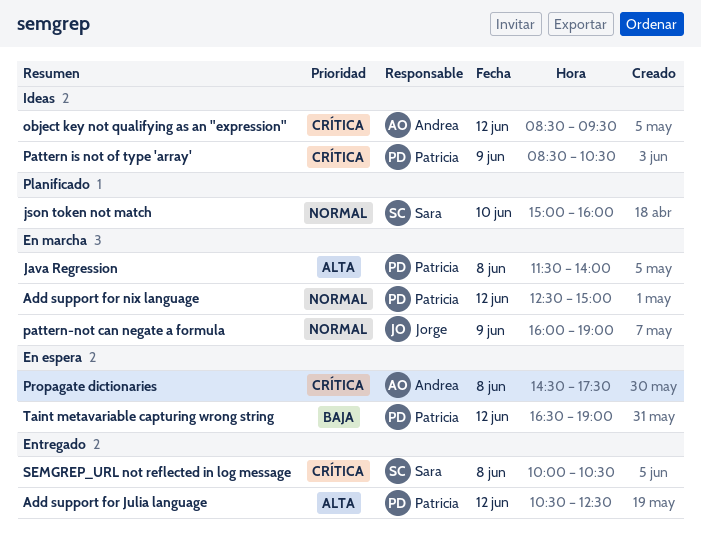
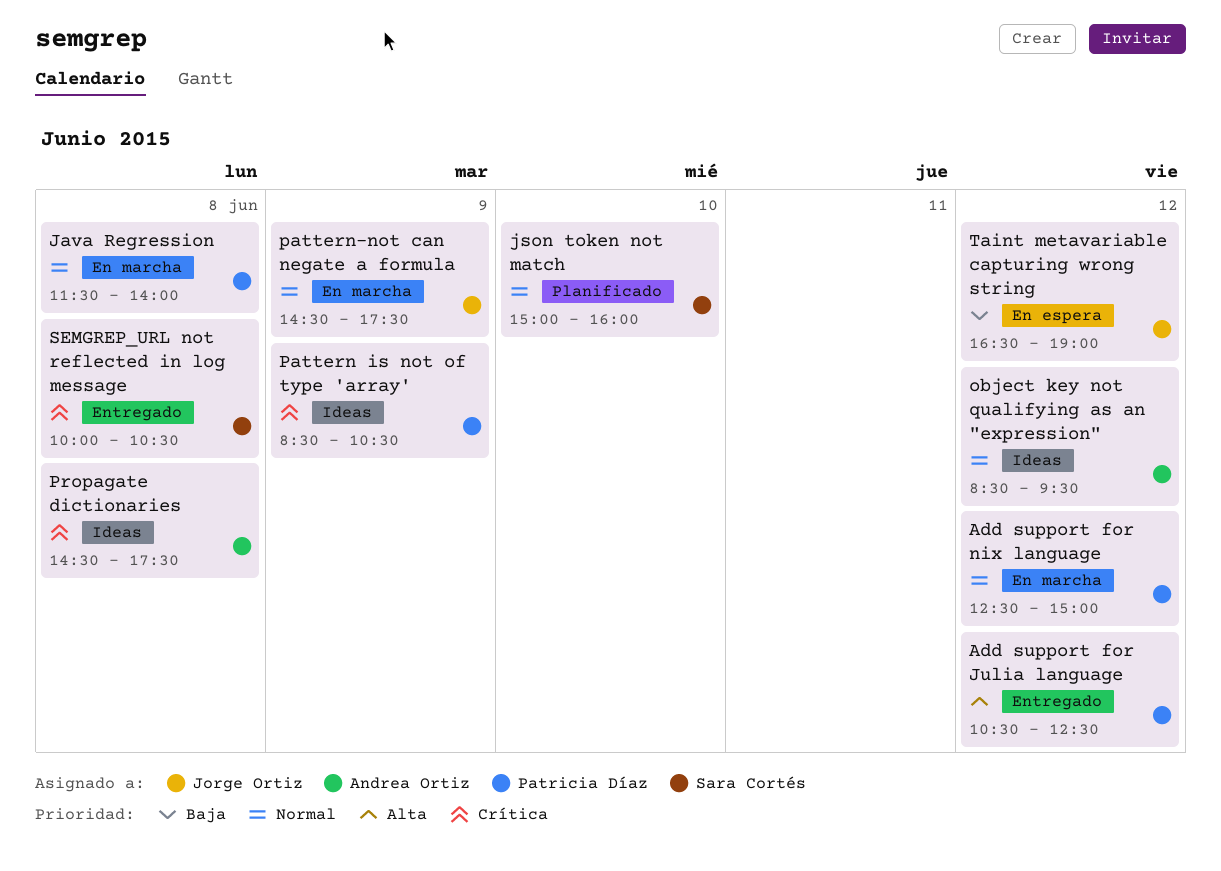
Java Regression, priority: Alta -> Normal
object key not qualifying as an "expression", priority: Crítica -> Normal
pattern-not can negate a formula, begins: 16:00 -> 14:30
pattern-not can negate a formula, ends: 19:00 -> 17:30
Propagate dictionaries, status: En espera -> Ideas
Taint metavariable capturing wrong string, owner: Patricia Díaz -> Jorge Ortiz

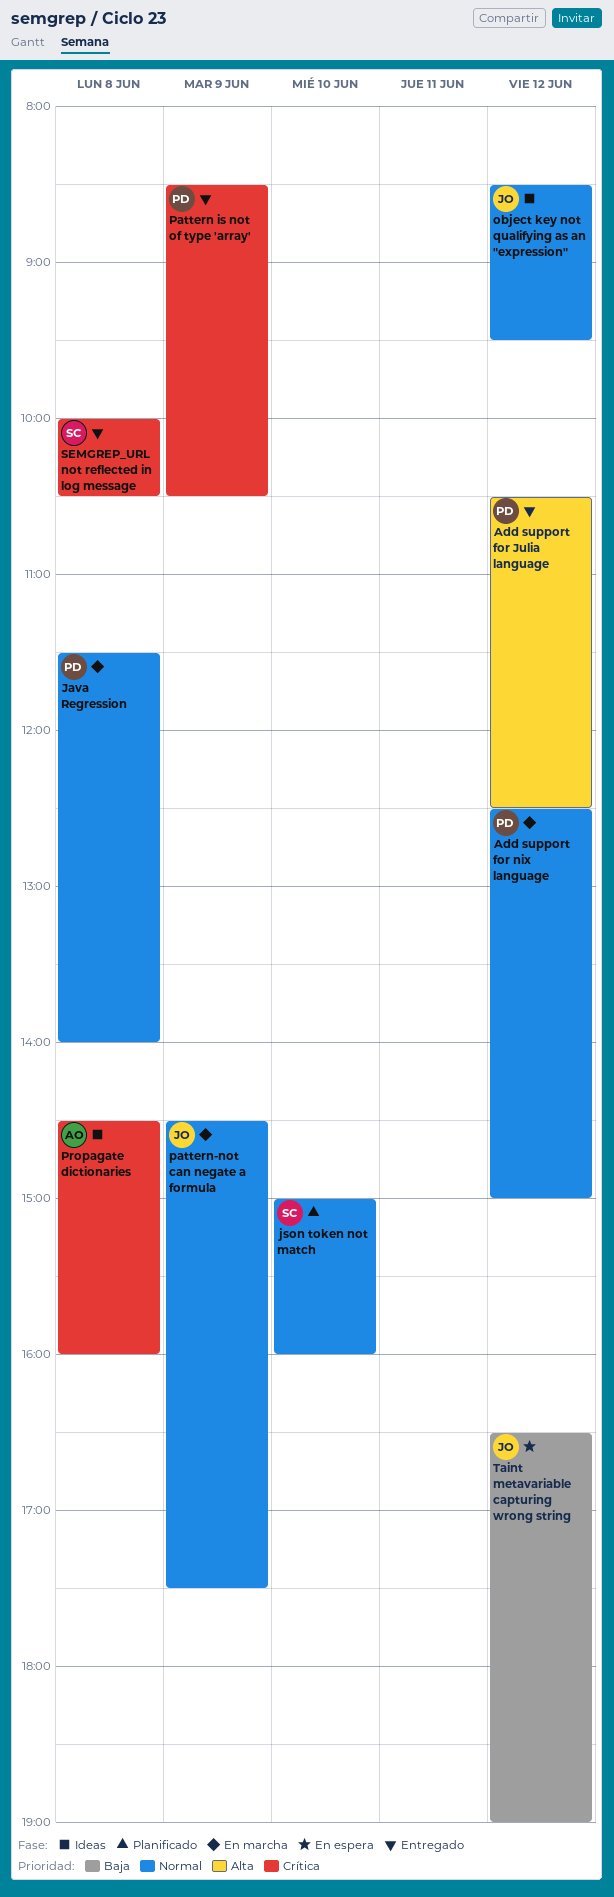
object key not qualifying as an "expression", owner: Andrea Ortiz -> Jorge Ortiz
Pattern is not of type 'array', status: Ideas -> Entregado
Propagate dictionaries, ends: 17:30 -> 16:00

